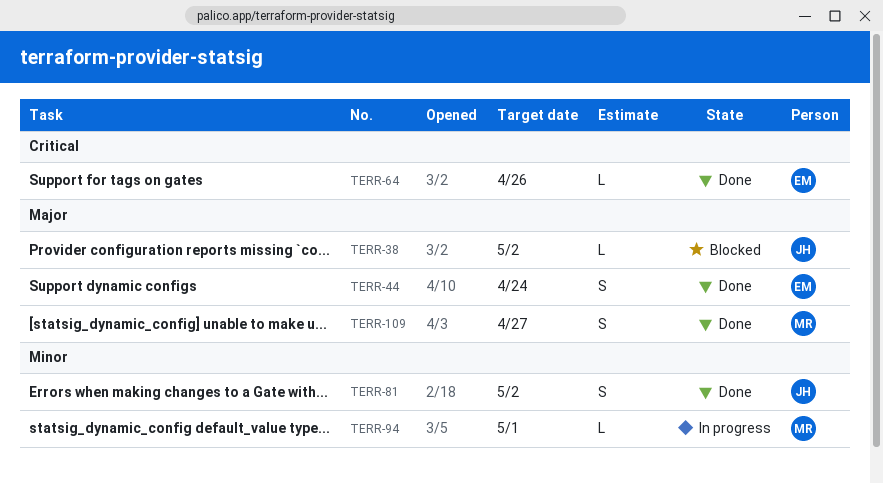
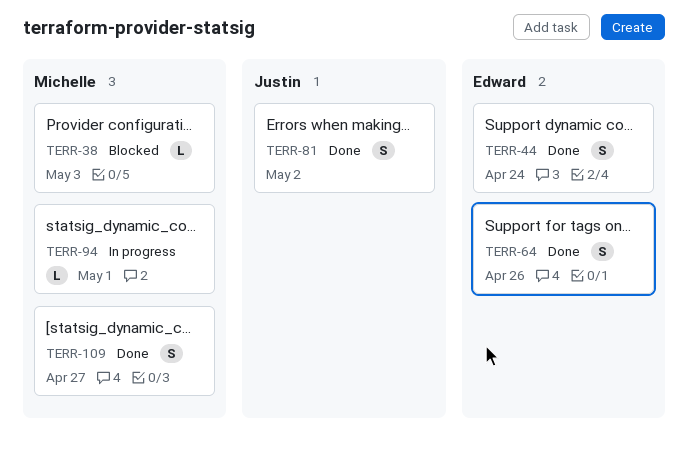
TERR-38, owner: Justin -> Michelle
TERR-38, due: May 2 -> May 3
TERR-64, estimate: L -> S

